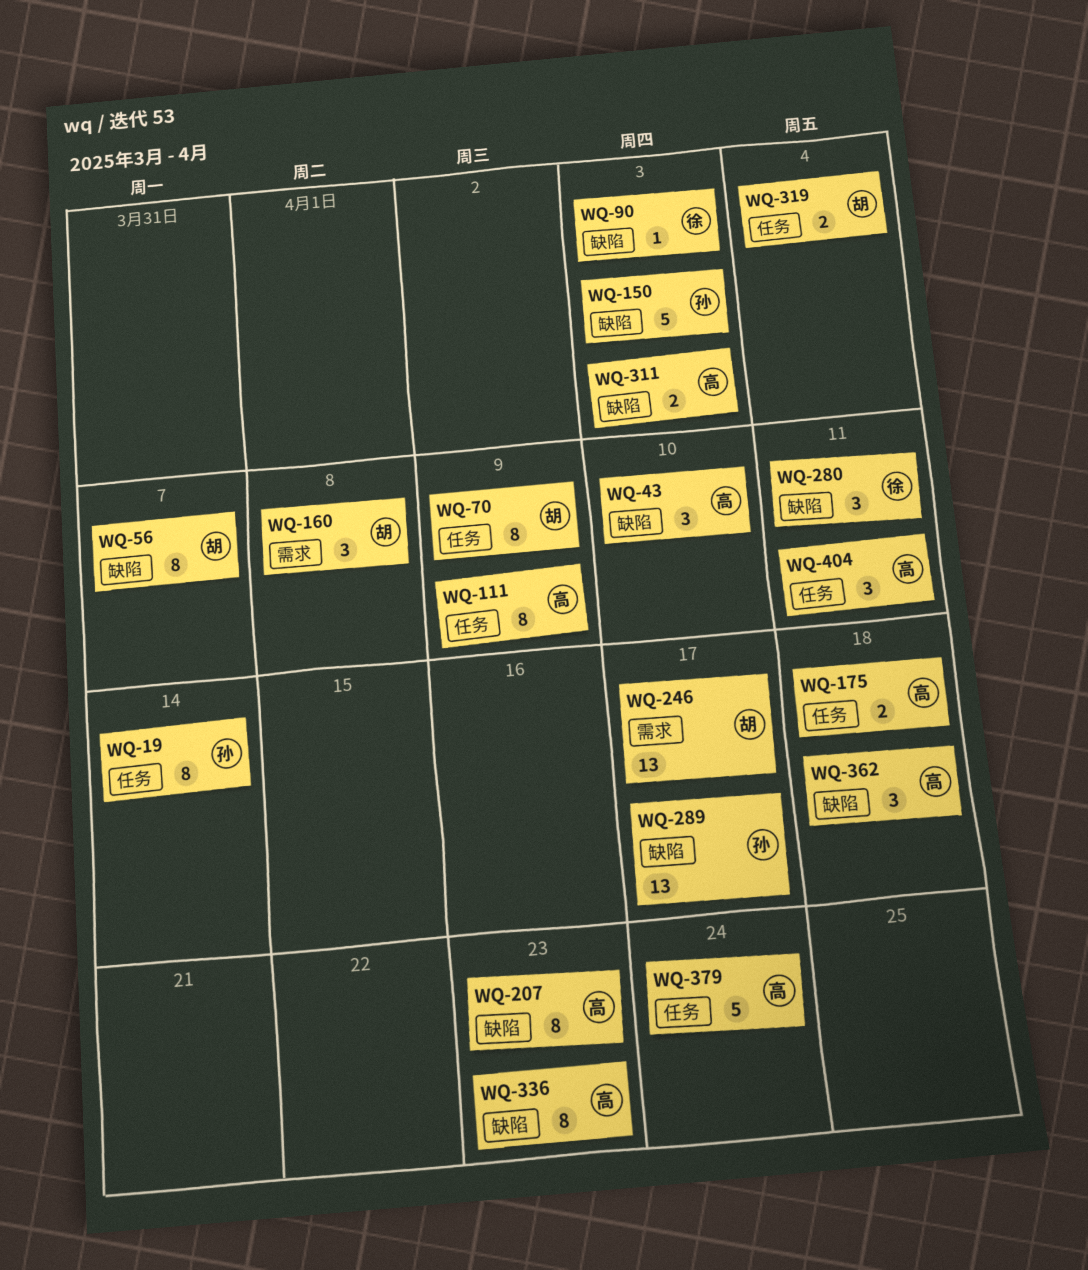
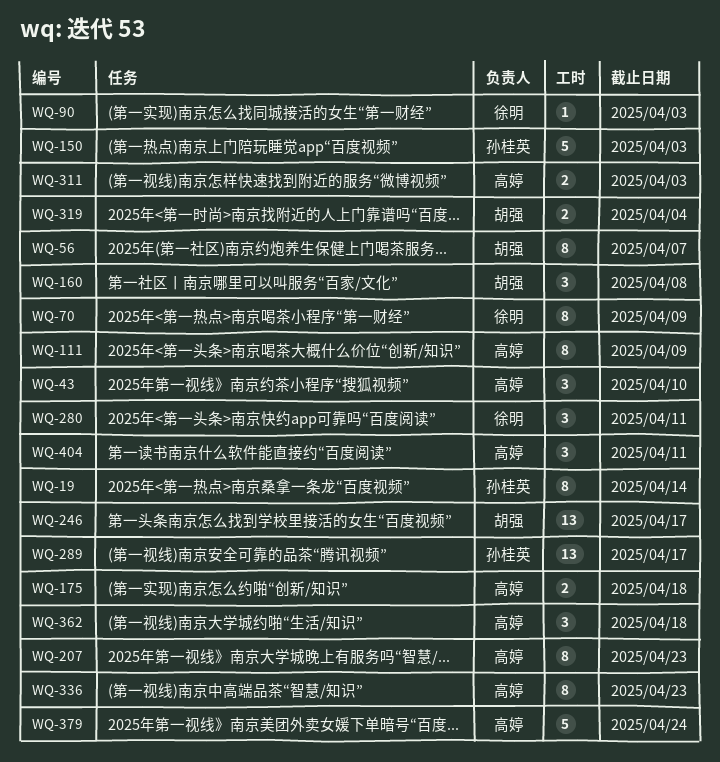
WQ-70, owner: 胡强 -> 徐明

